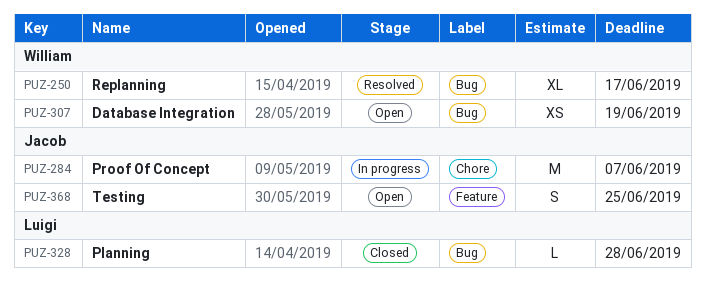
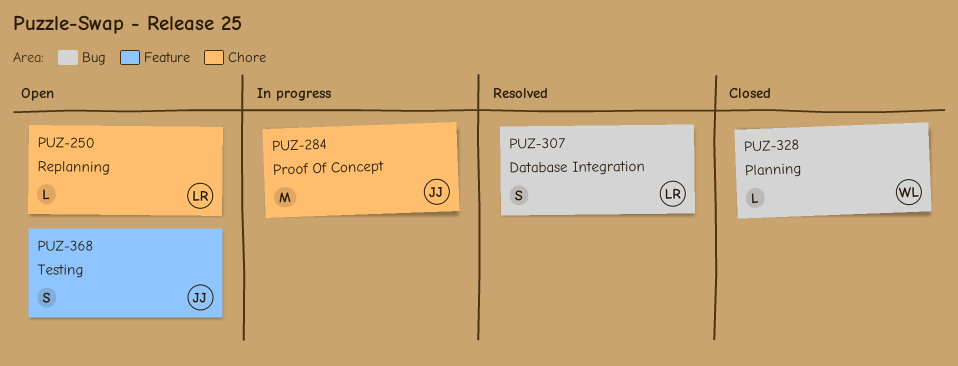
PUZ-250, status: Resolved -> Open
PUZ-250, owner: William -> Luigi
PUZ-250, label: Bug -> Chore
PUZ-250, estimate: XL -> L
PUZ-307, status: Open -> Resolved
PUZ-307, owner: William -> Luigi
PUZ-307, estimate: XS -> S
PUZ-328, owner: Luigi -> William

